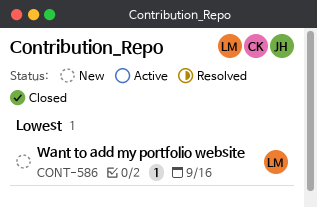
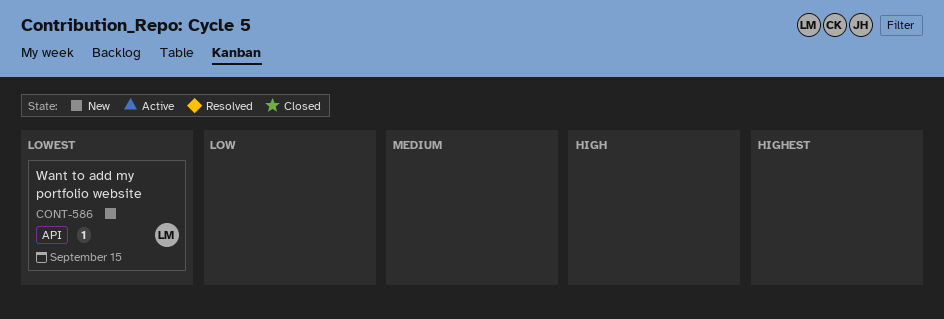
CONT-586, due: Sep 16 -> Sep 15

